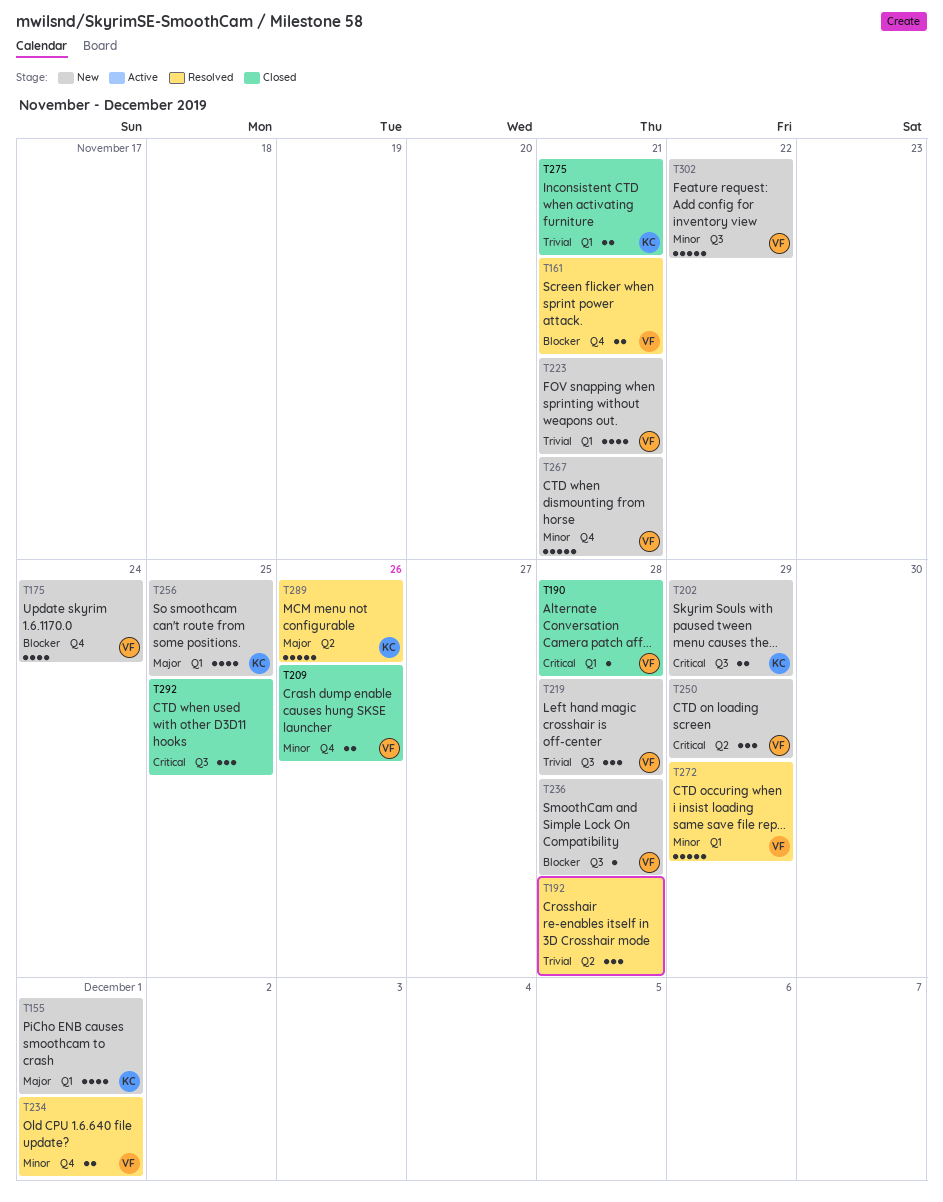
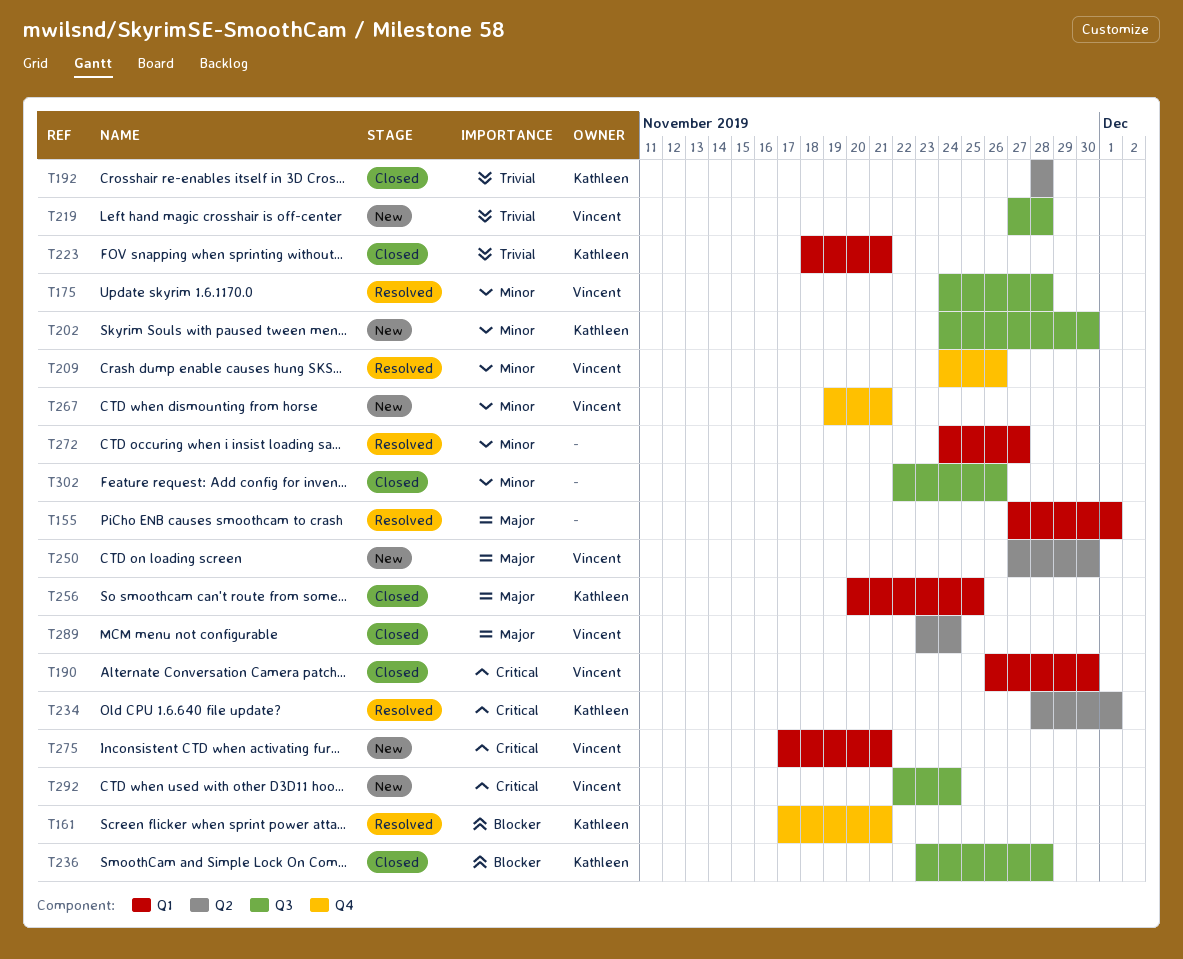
T155, status: New -> Resolved
T155, owner: Kathleen -> none
T161, owner: Vincent -> Kathleen
T175, status: New -> Resolved
T175, priority: Blocker -> Minor
T175, label: Q4 -> Q3
T175, due: Nov 24 -> Nov 28
T190, due: Nov 28 -> Nov 30
T192, status: Resolved -> Closed
T192, owner: none -> Kathleen
T202, priority: Critical -> Minor
T202, due: Nov 29 -> Nov 30
T209, status: Closed -> Resolved
T223, status: New -> Closed
T223, owner: Vincent -> Kathleen
T234, owner: Vincent -> Kathleen
T234, priority: Minor -> Critical
T234, label: Q4 -> Q2
T236, status: New -> Closed
T236, owner: Vincent -> Kathleen
T250, priority: Critical -> Major
T250, due: Nov 29 -> Nov 30
T256, status: New -> Closed
T272, owner: Vincent -> none
T272, due: Nov 29 -> Nov 27
T275, status: Closed -> New
T275, owner: Kathleen -> Vincent
T275, priority: Trivial -> Critical
T289, status: Resolved -> Closed
T289, owner: Kathleen -> Vincent
T289, due: Nov 26 -> Nov 24
T292, status: Closed -> New
T292, owner: none -> Vincent
T292, due: Nov 25 -> Nov 24
T302, status: New -> Closed
T302, owner: Vincent -> none
T302, due: Nov 22 -> Nov 26

